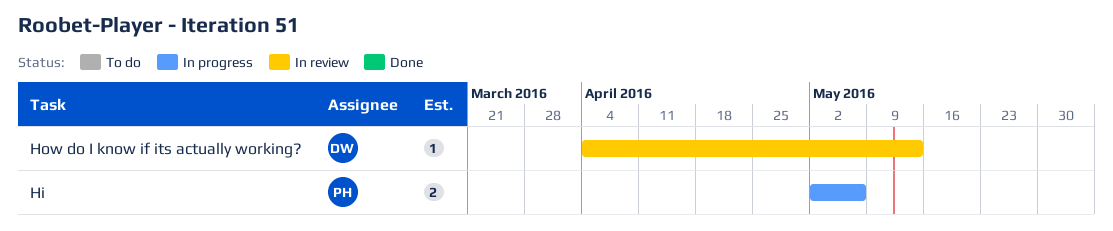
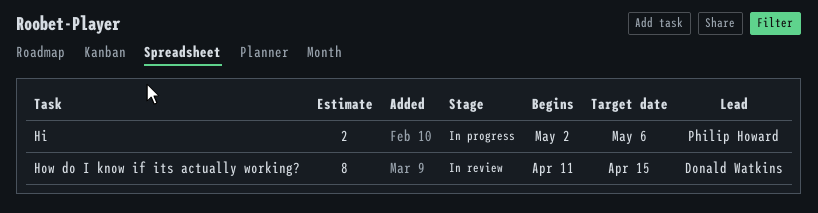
How do I know if its actually working?, estimate: 1 -> 8
How do I know if its actually working?, start: Apr 4 -> Apr 11
How do I know if its actually working?, due: May 13 -> Apr 15

